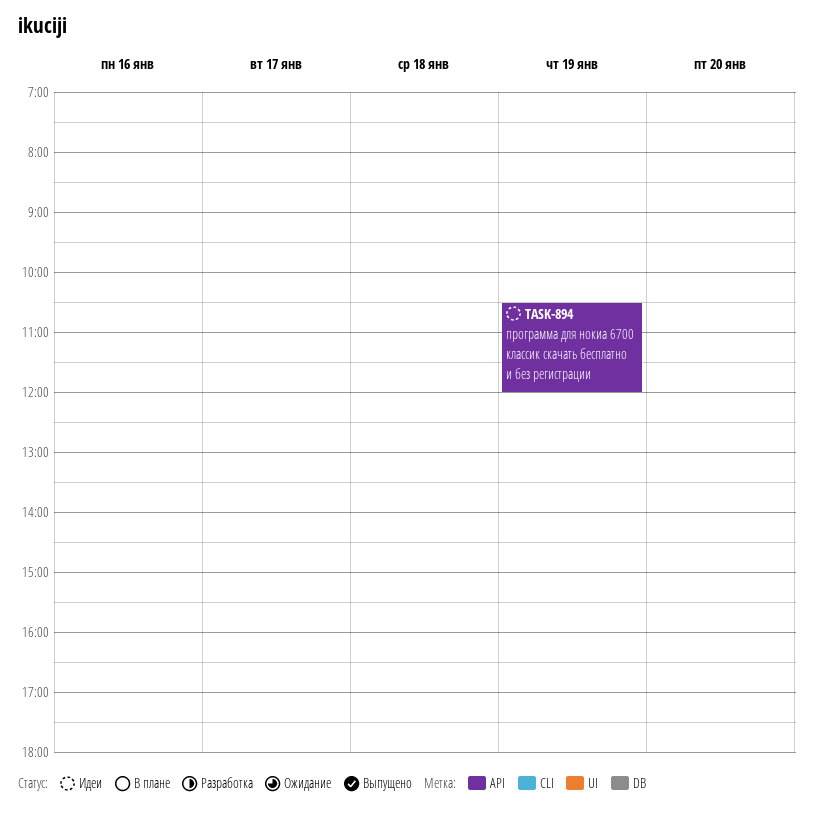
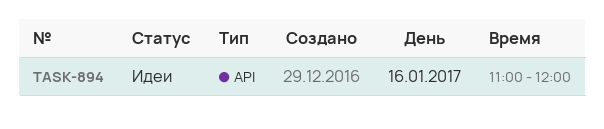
TASK-894, day: Jan 19 -> Jan 16
TASK-894, begins: 10:30 -> 11:00

